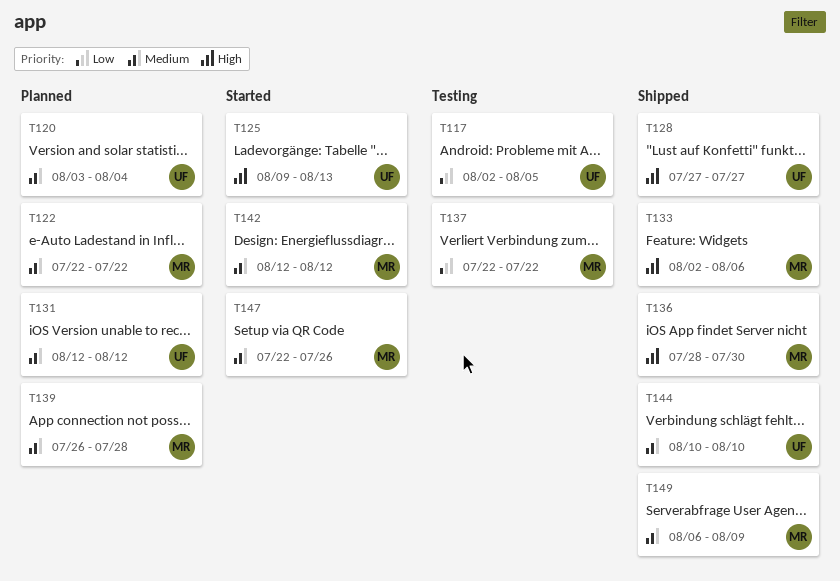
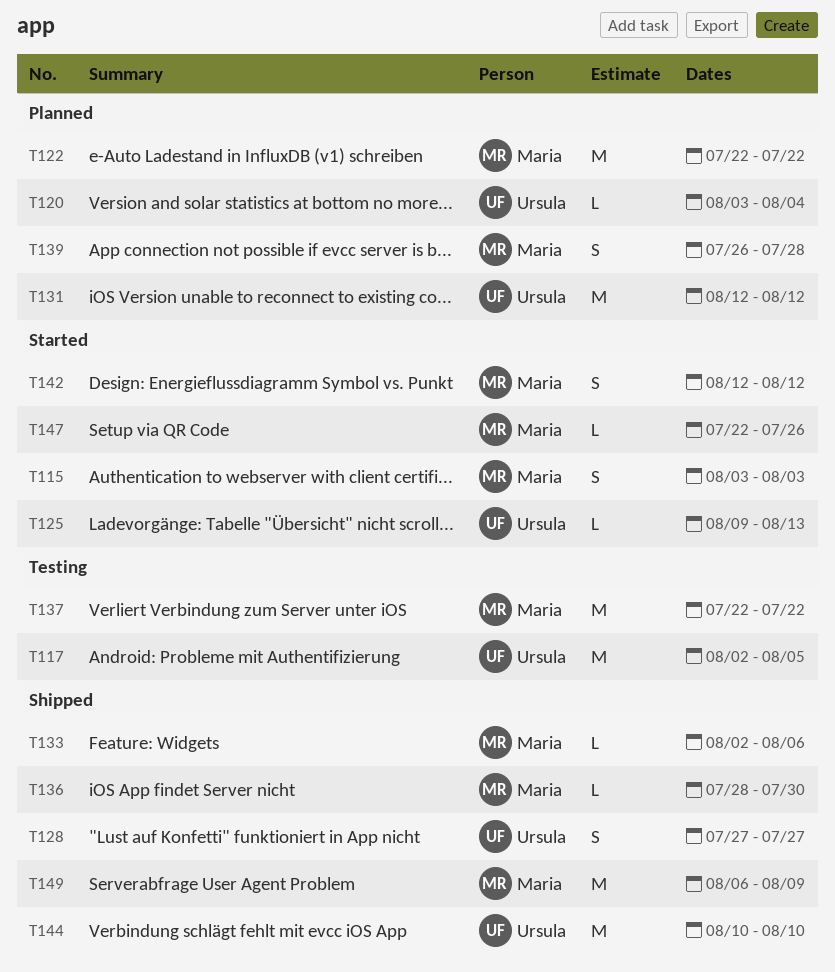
T115: none -> present

